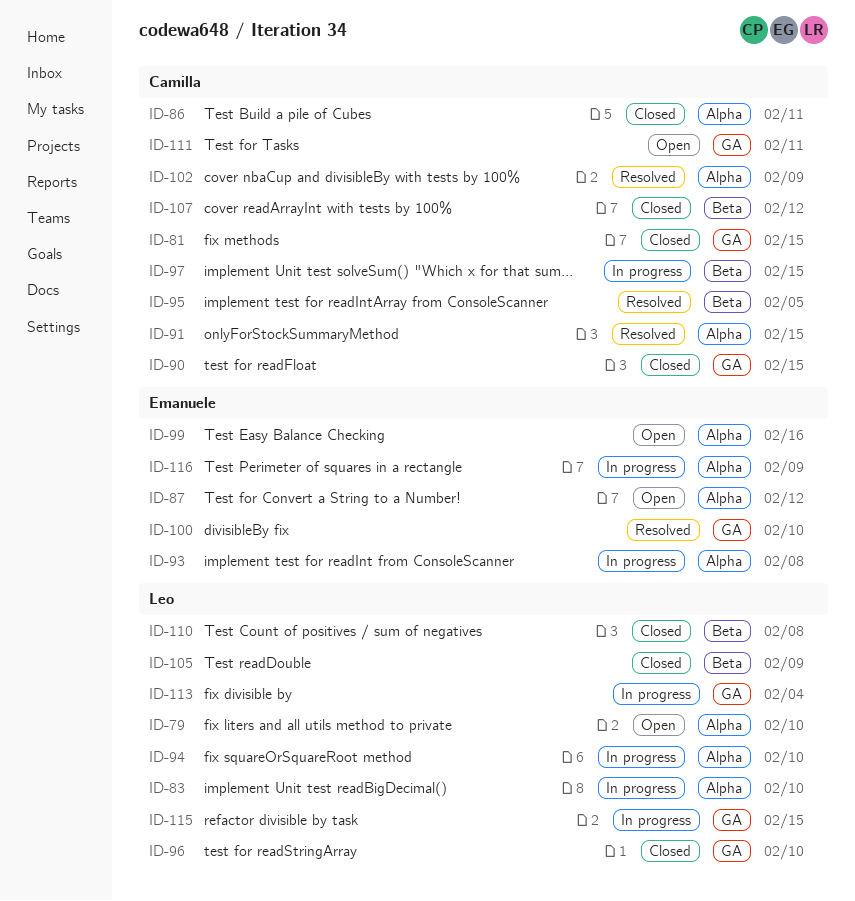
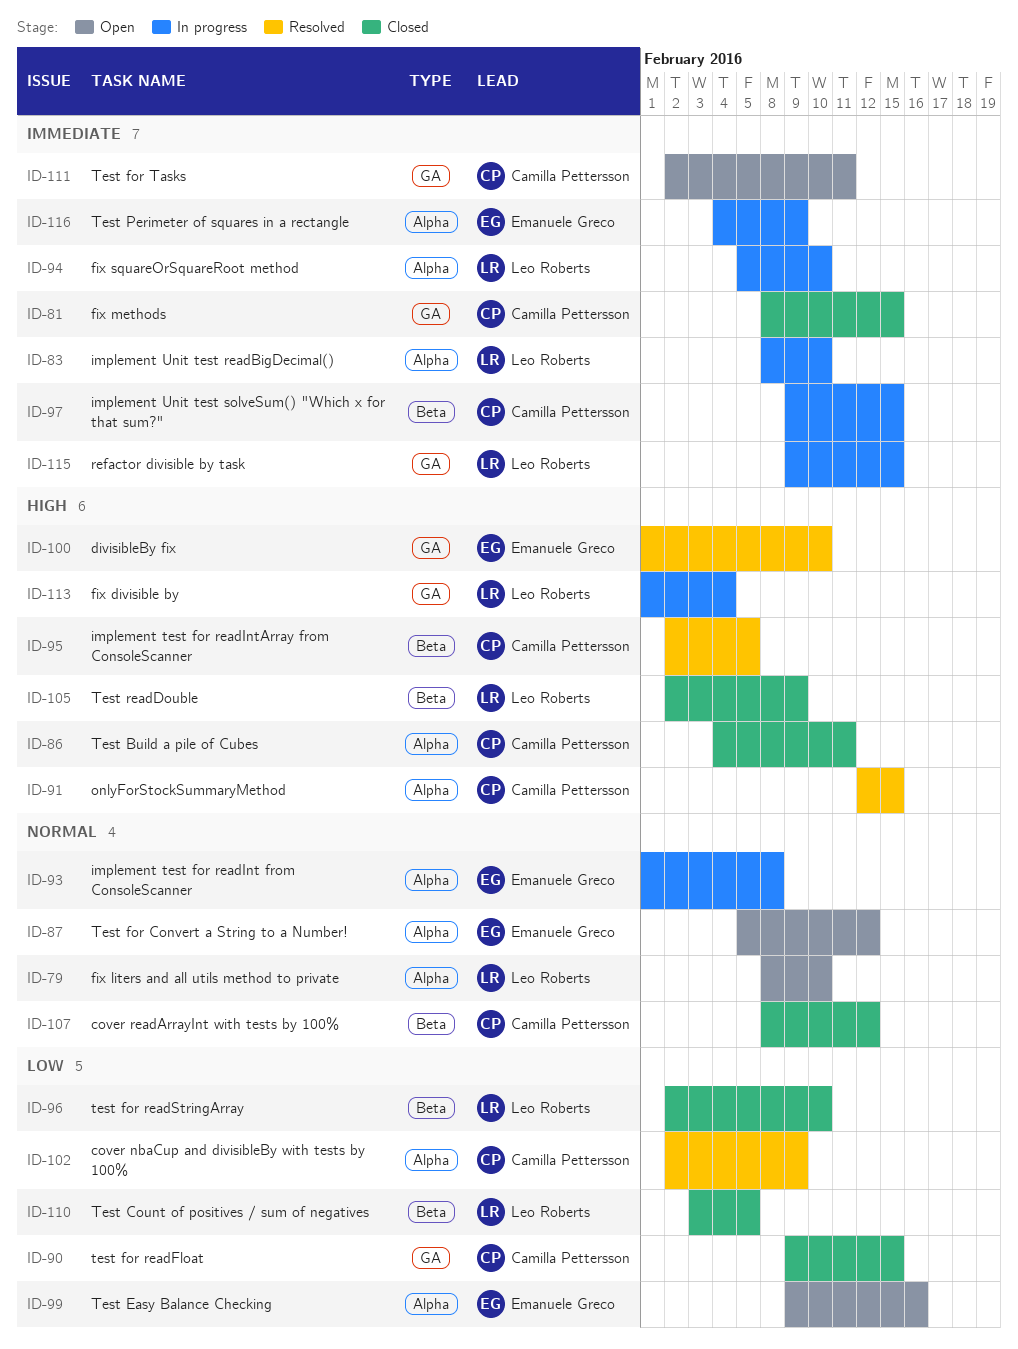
ID-96, label: GA -> Beta
ID-110, due: Feb 8 -> Feb 5

